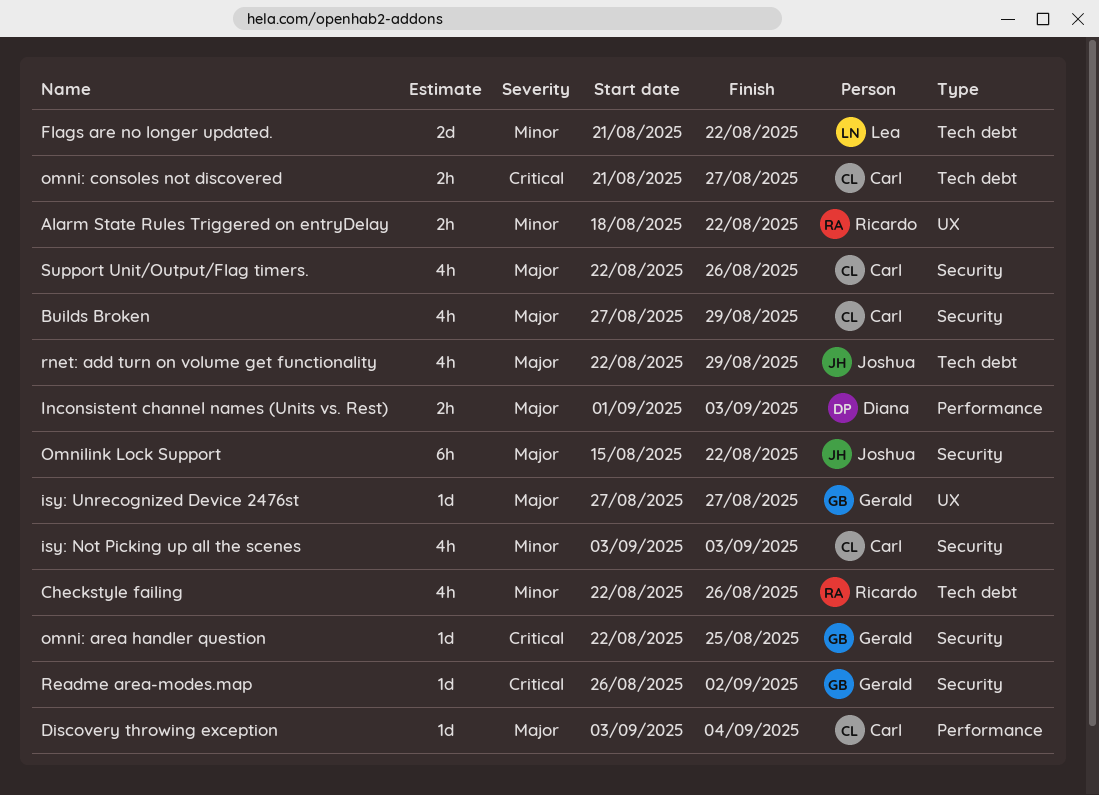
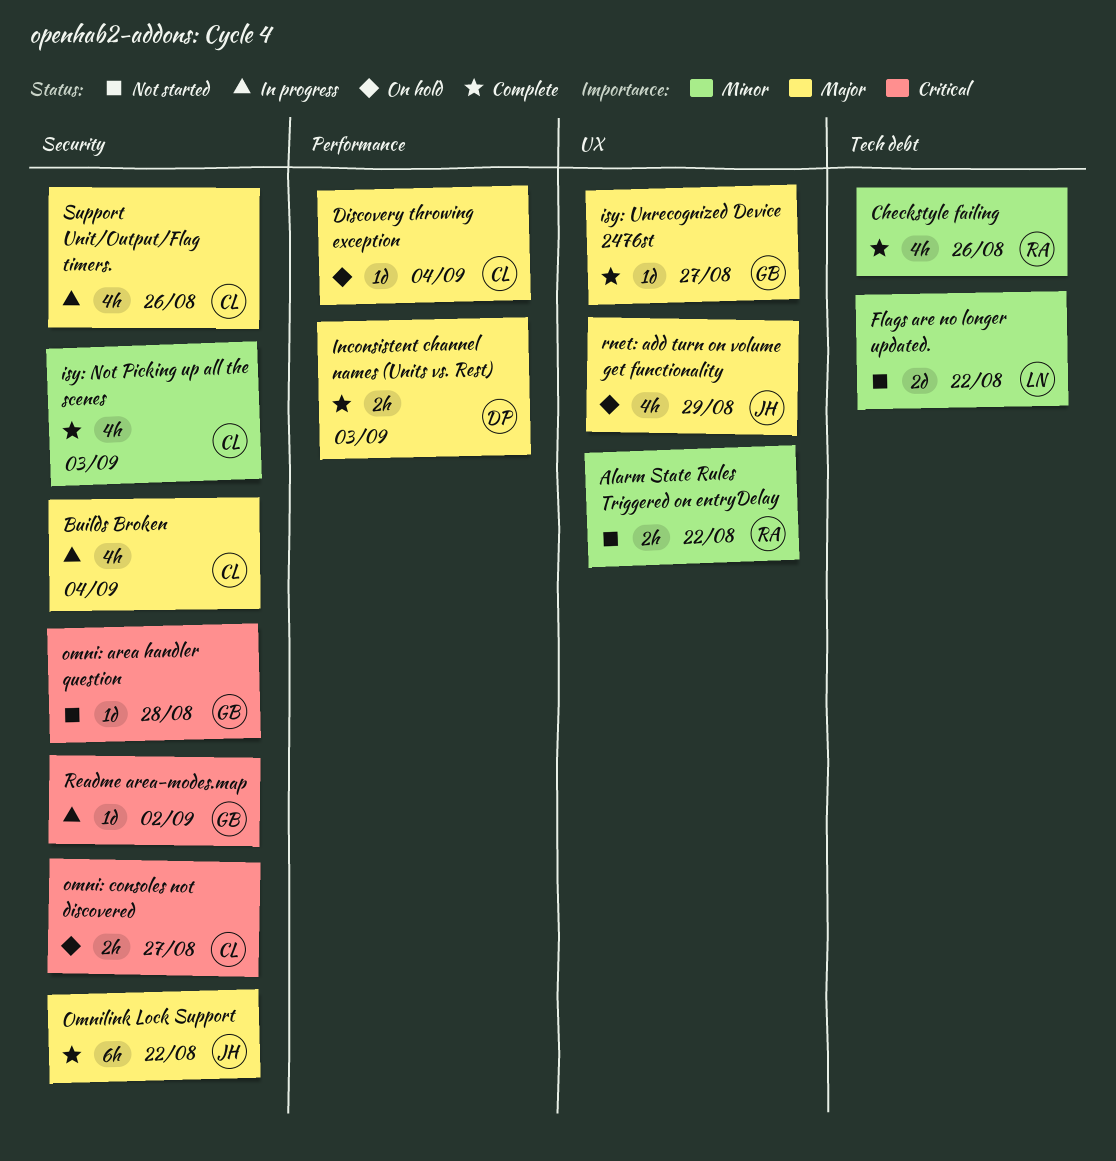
Builds Broken, due: Aug 29 -> Sep 4
omni: area handler question, due: Aug 25 -> Aug 28
omni: consoles not discovered, label: Tech debt -> Security
rnet: add turn on volume get functionality, label: Tech debt -> UX

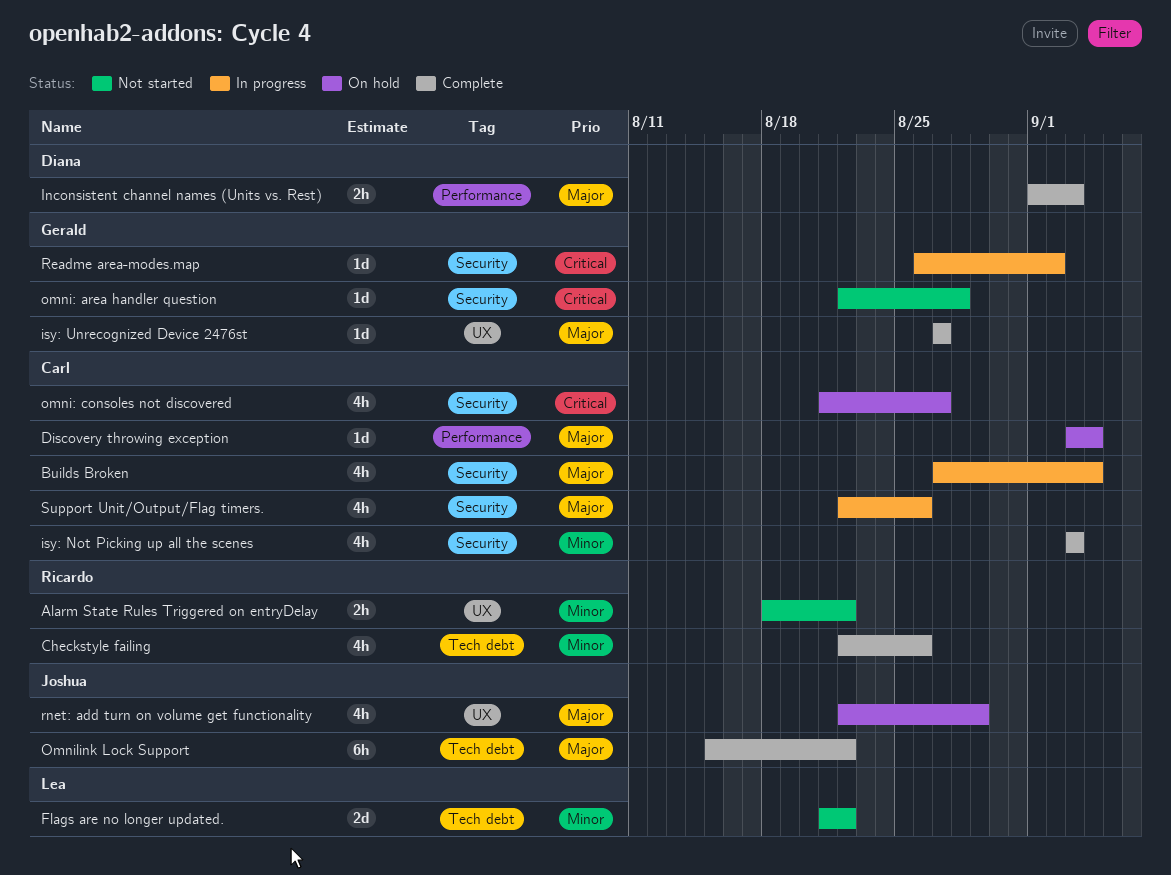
omni: consoles not discovered, estimate: 2h -> 4h
Omnilink Lock Support, label: Security -> Tech debt

